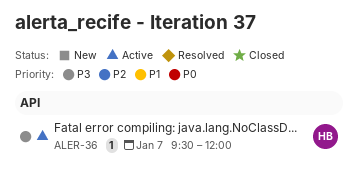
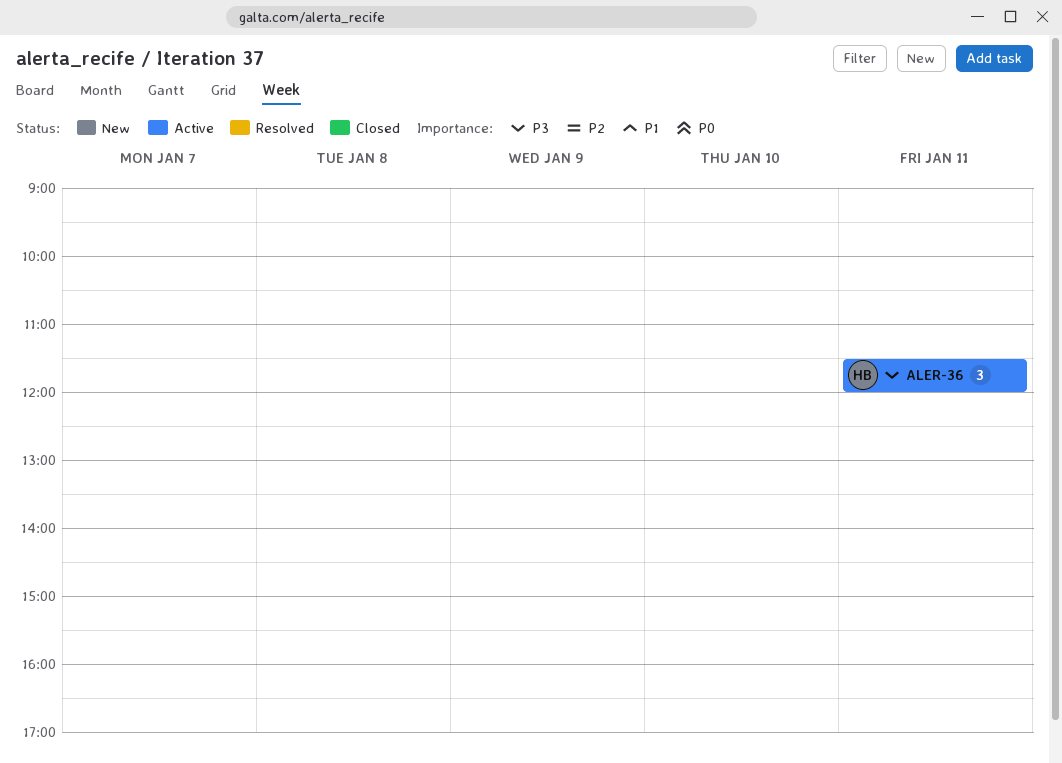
ALER-36, estimate: 1 -> 3
ALER-36, day: Jan 7 -> Jan 11
ALER-36, begins: 09:30 -> 11:30

